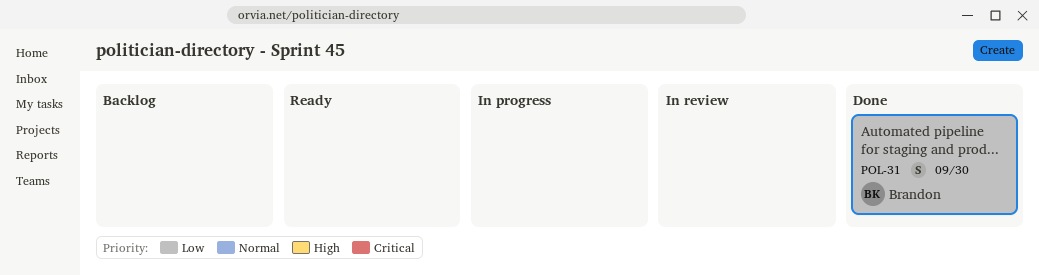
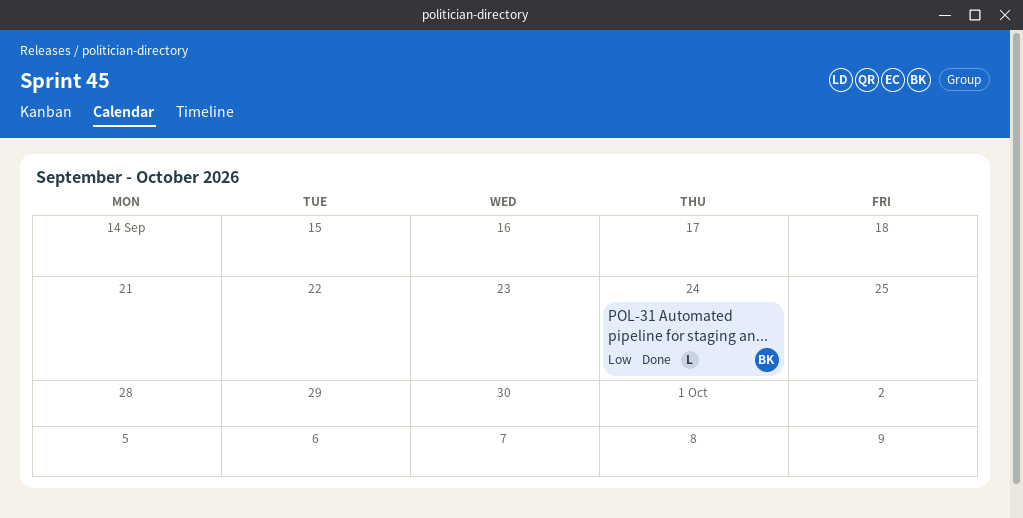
POL-31, estimate: S -> L
POL-31, due: Sep 30 -> Sep 24

